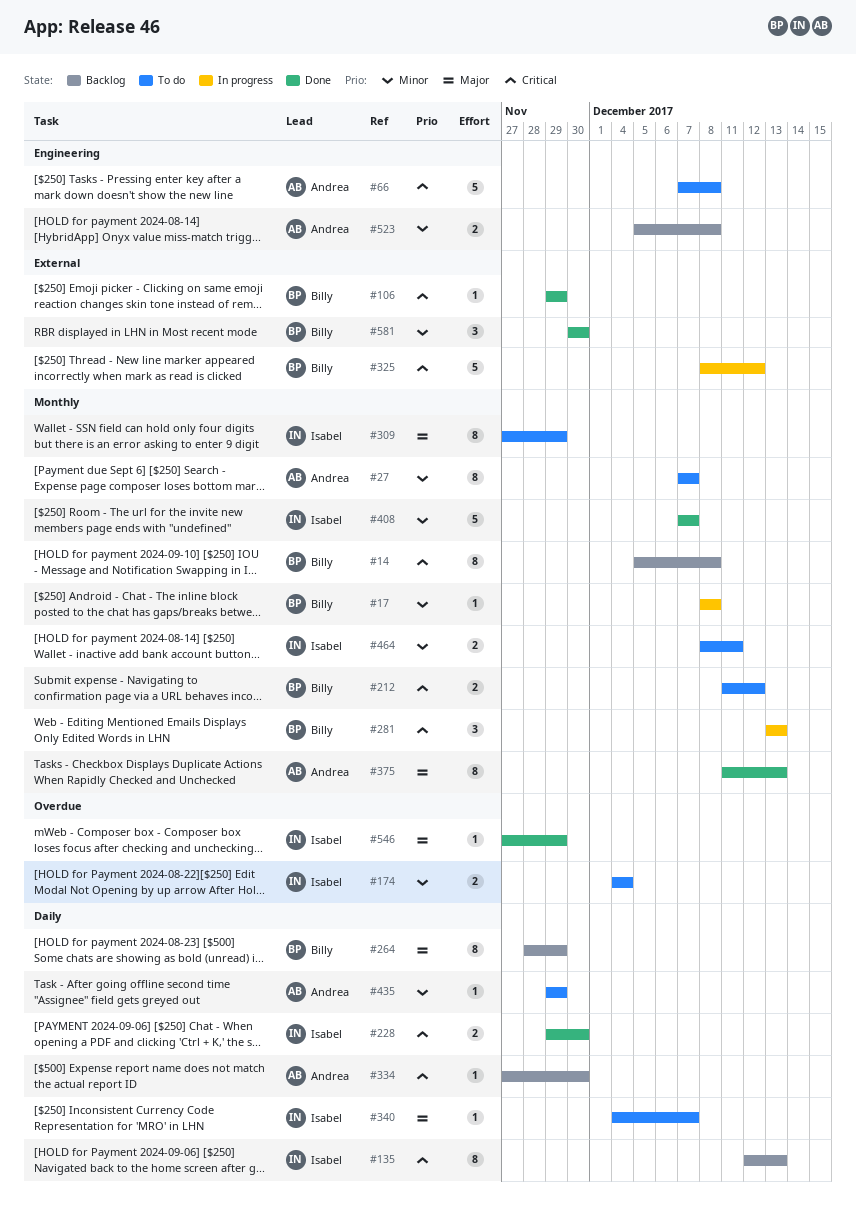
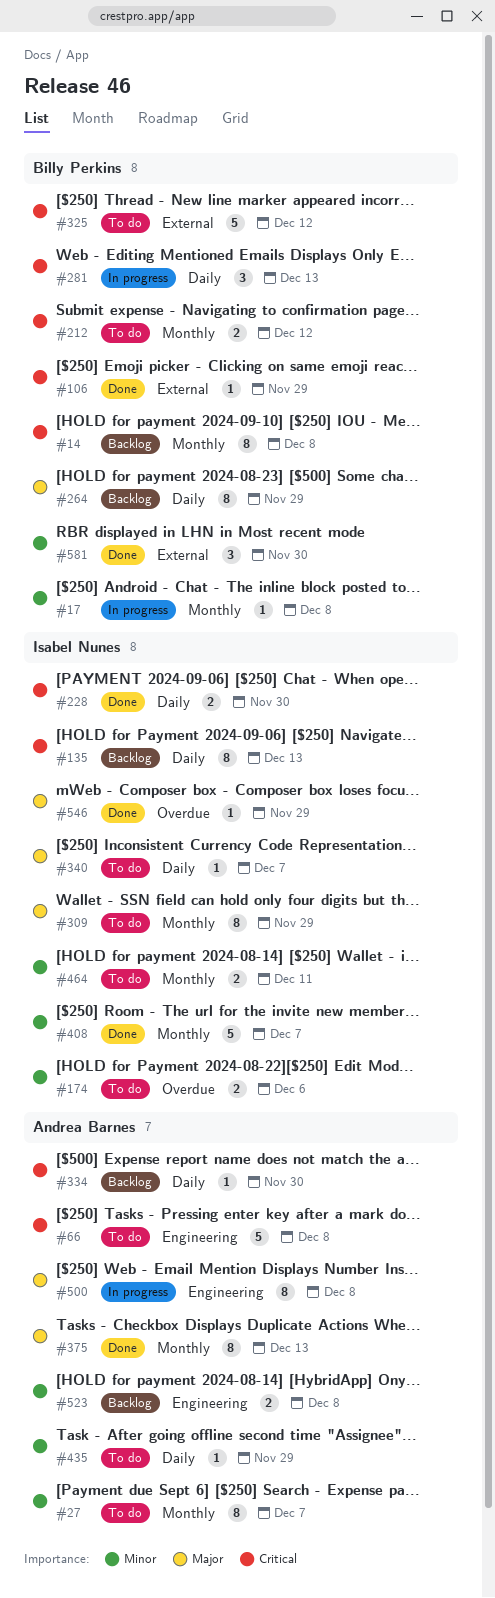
#174, due: Dec 4 -> Dec 6
#281, label: Monthly -> Daily
#325, status: In progress -> To do
#500: none -> present

